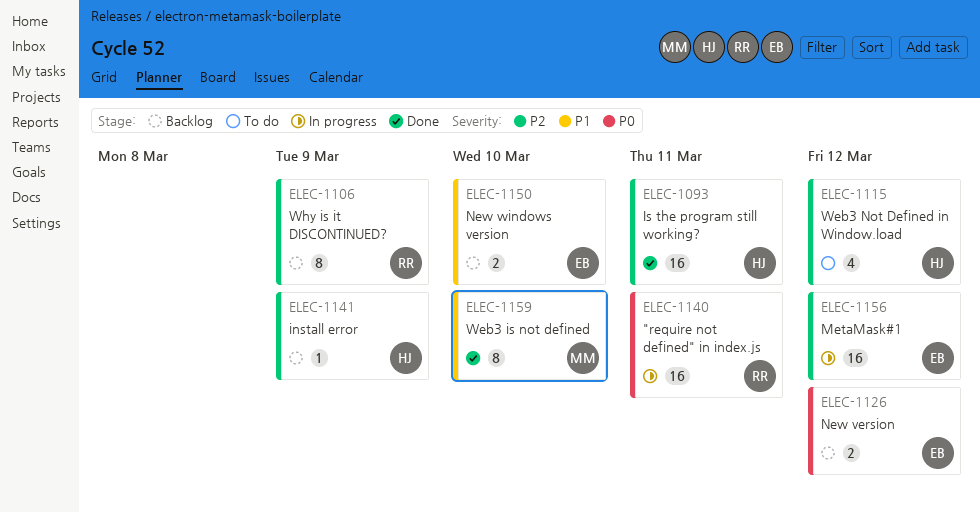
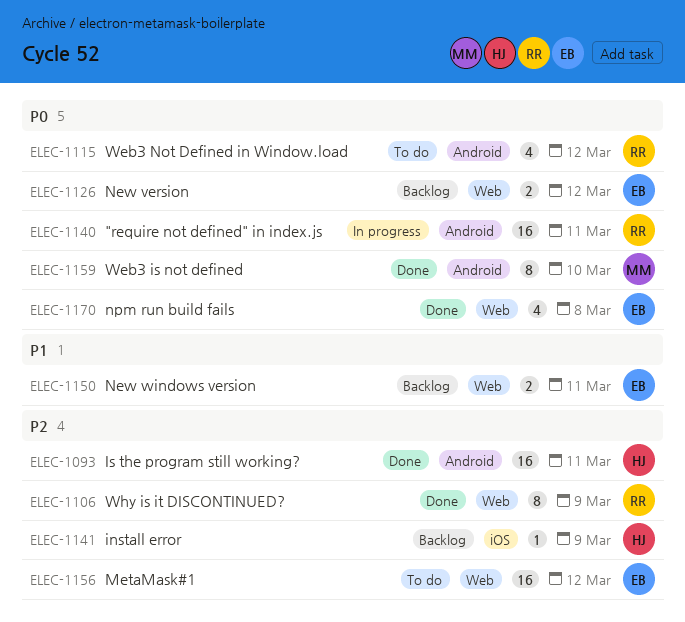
ELEC-1106, status: Backlog -> Done
ELEC-1115, owner: HJ -> RR
ELEC-1115, priority: P2 -> P0
ELEC-1150, due: Mar 10 -> Mar 11
ELEC-1156, status: In progress -> To do
ELEC-1159, priority: P1 -> P0
ELEC-1170: none -> present

